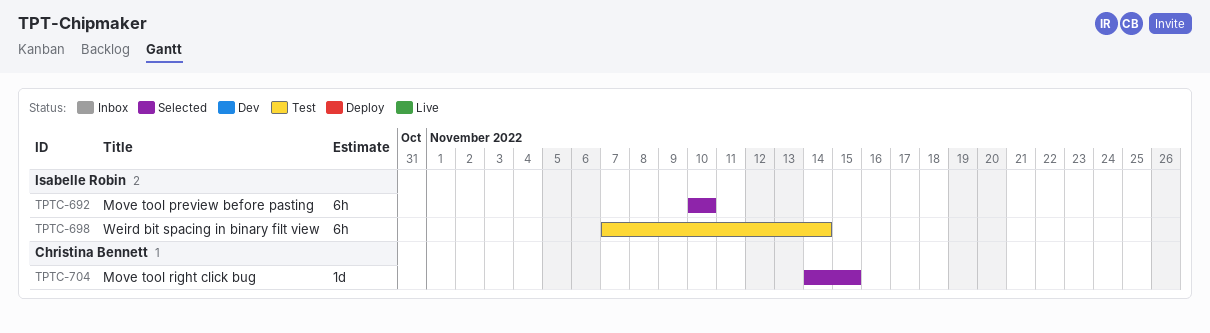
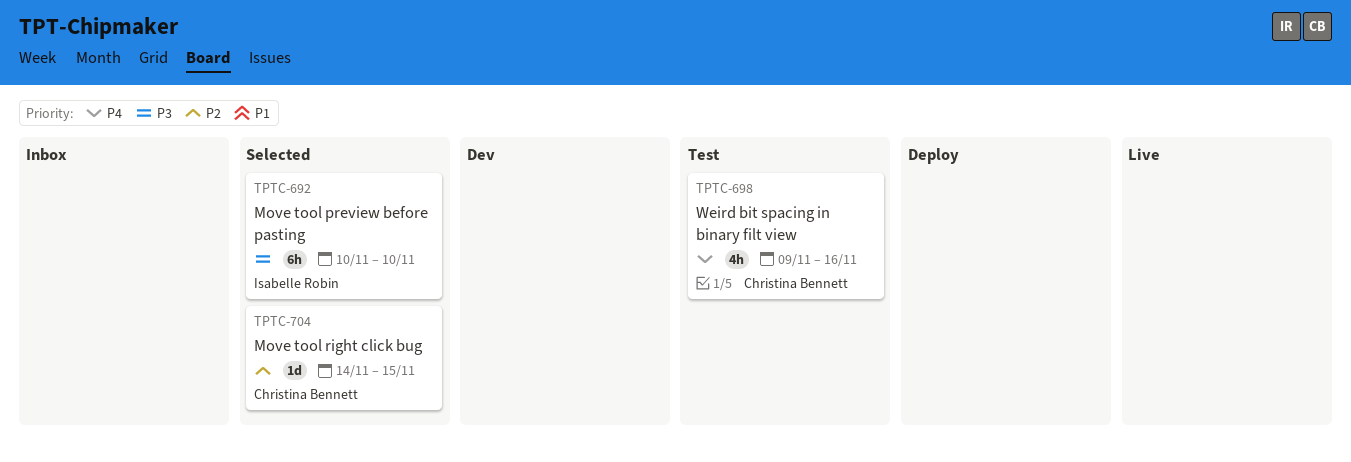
TPTC-698, owner: Isabelle Robin -> Christina Bennett
TPTC-698, estimate: 6h -> 4h
TPTC-698, start: Nov 7 -> Nov 9
TPTC-698, due: Nov 14 -> Nov 16

